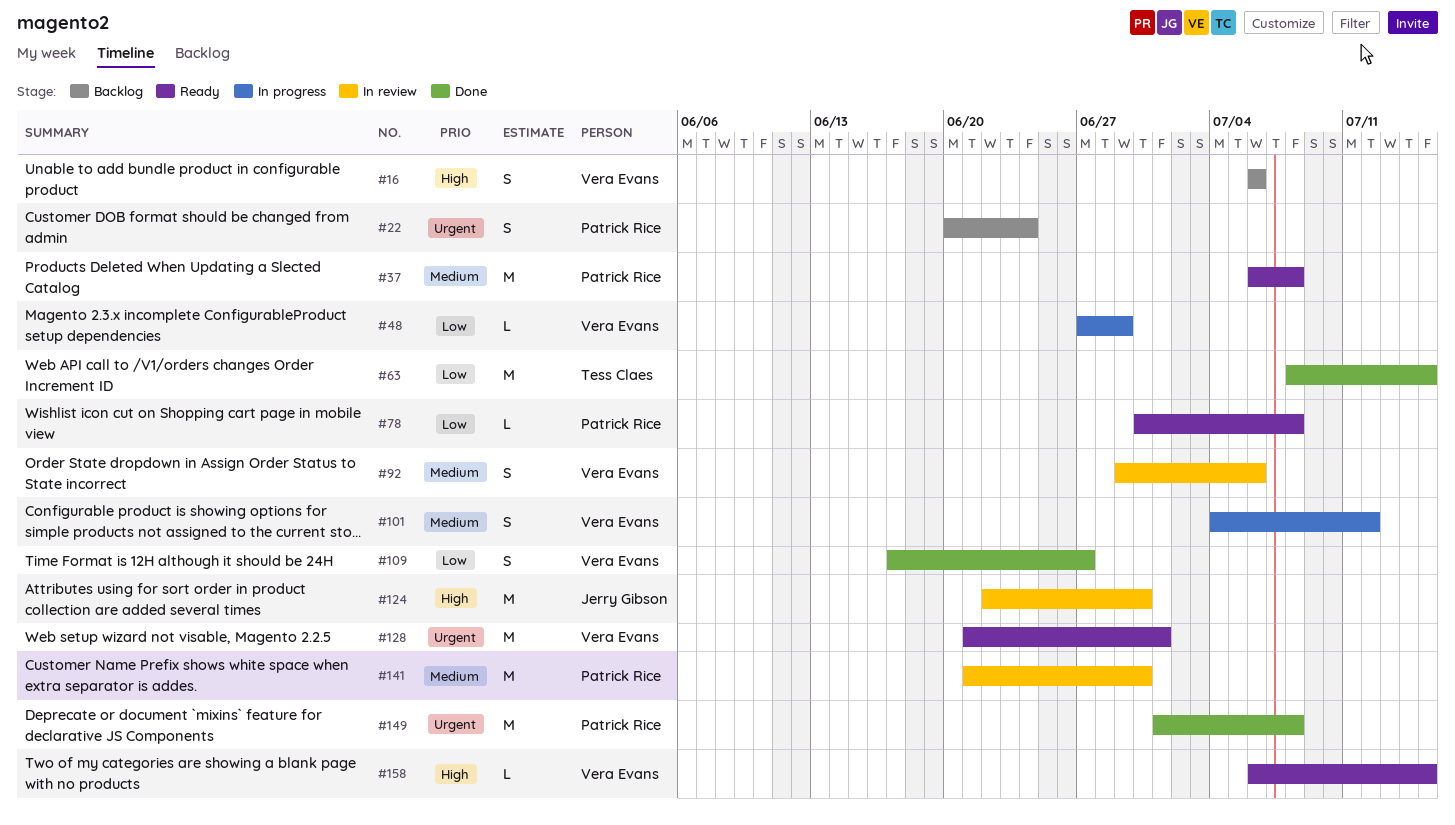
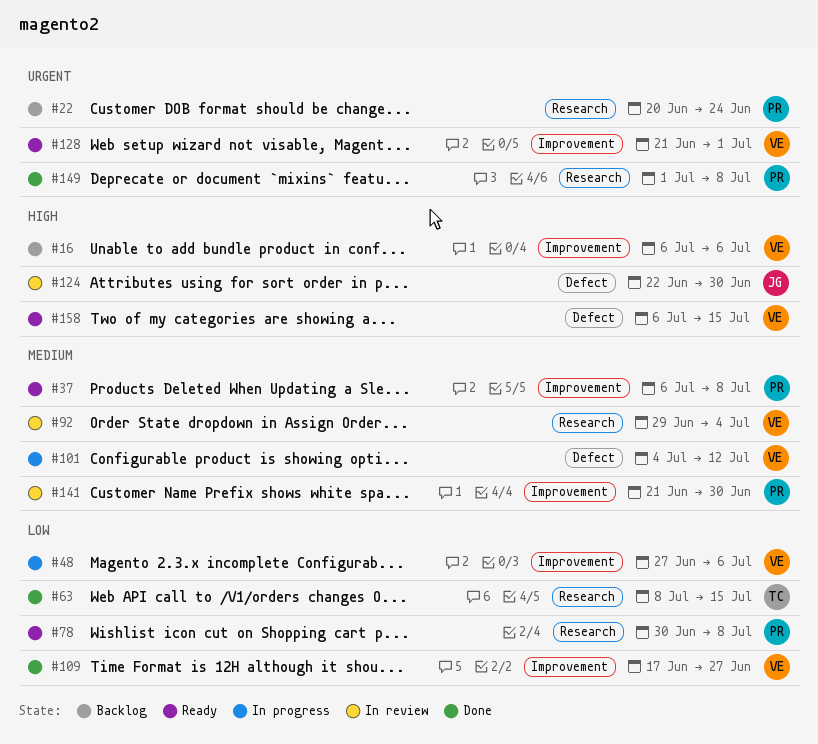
#48, due: Jun 29 -> Jul 6
#92, due: Jul 6 -> Jul 4

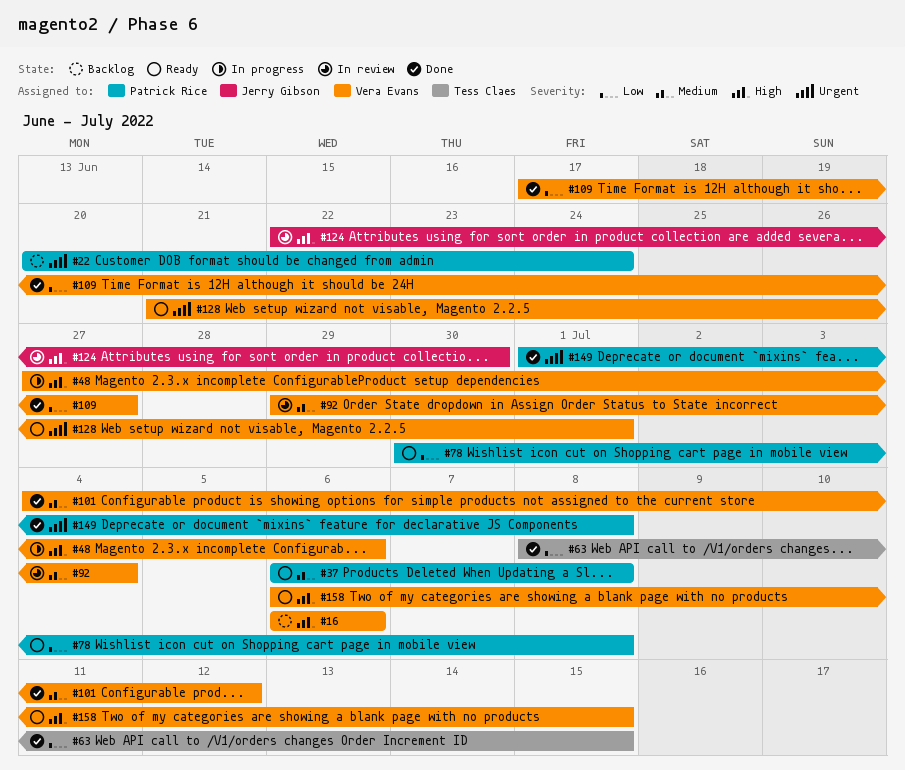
#48, priority: Low -> High
#101, status: In progress -> Done
#141: present -> none

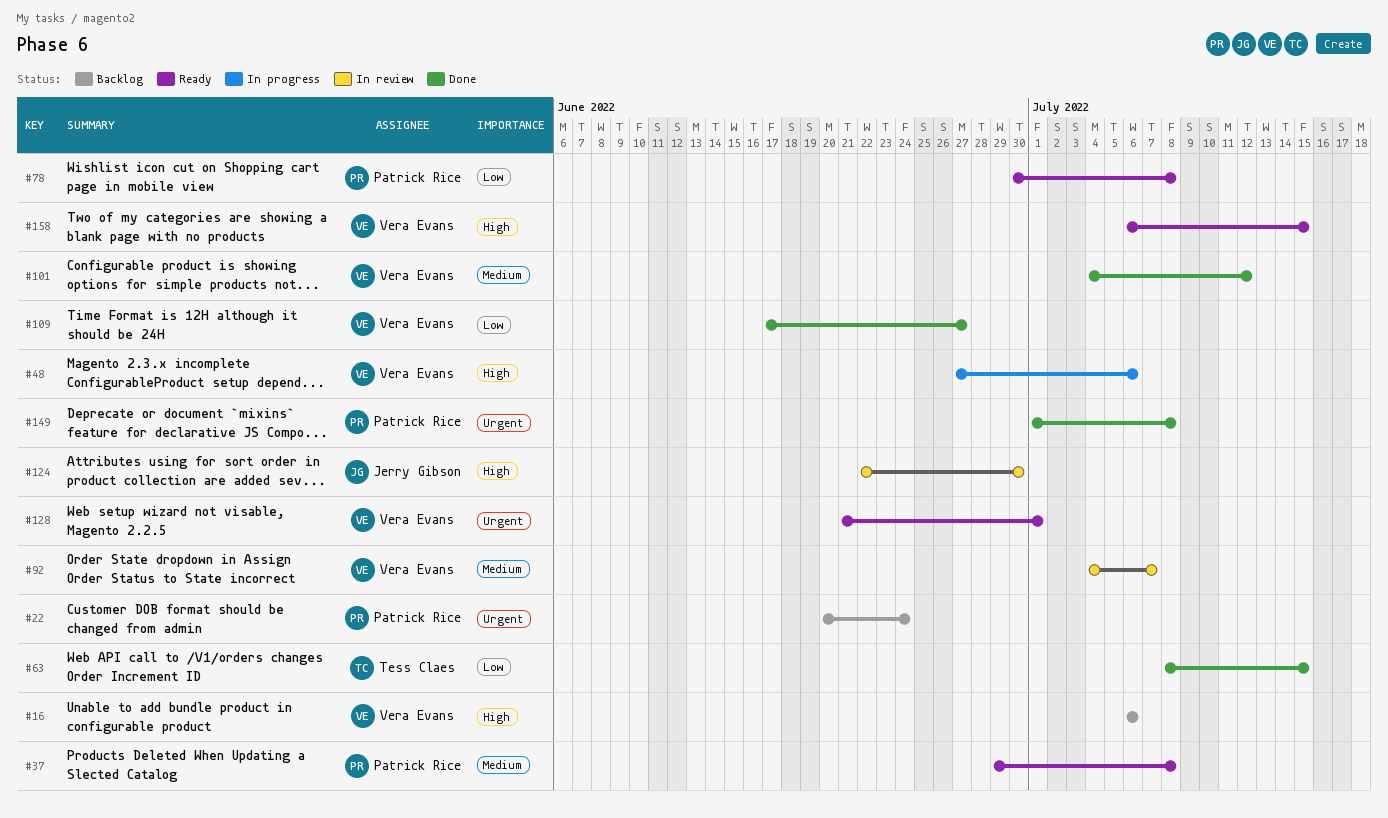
#37, start: Jul 6 -> Jun 29
#92, start: Jun 29 -> Jul 4
#92, due: Jul 4 -> Jul 7

